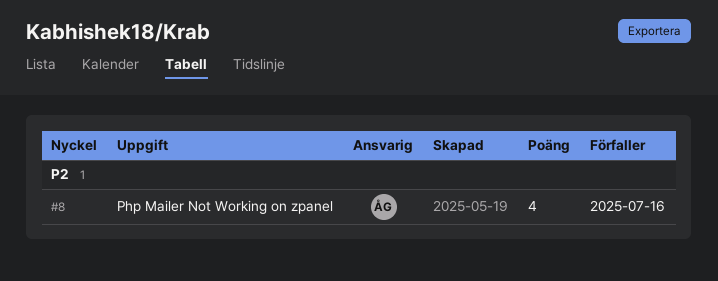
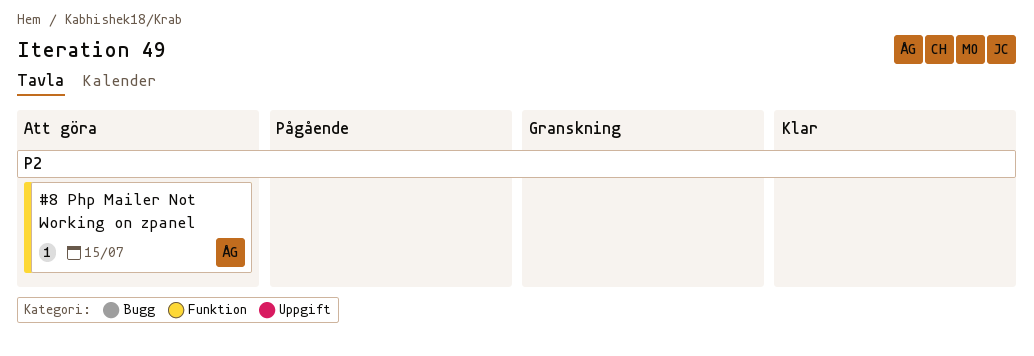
#8, estimate: 4 -> 1
#8, due: Jul 16 -> Jul 15

